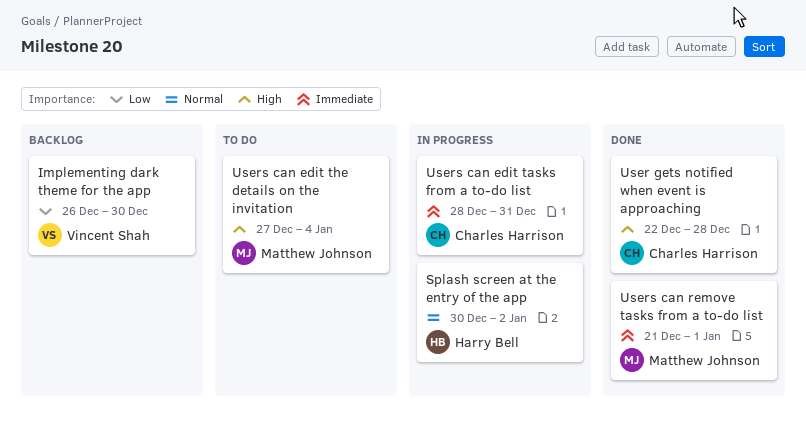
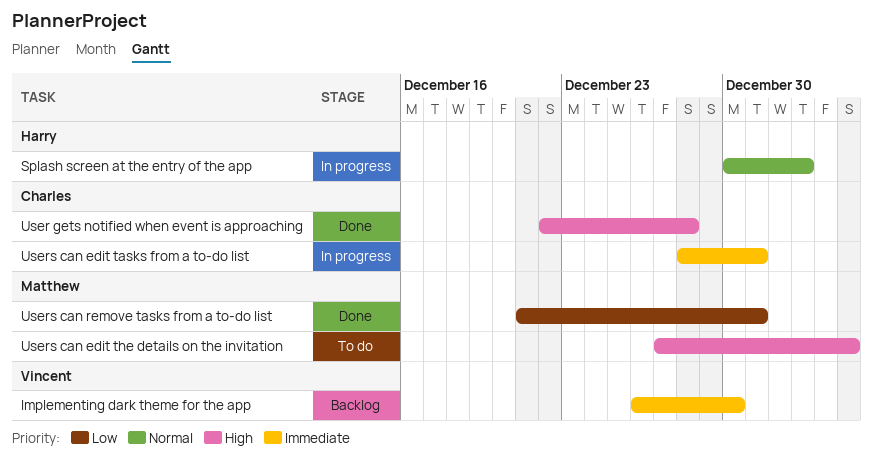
Implementing dark theme for the app, priority: Low -> Immediate
Users can remove tasks from a to-do list, priority: Immediate -> Low
Users can remove tasks from a to-do list, due: Jan 1 -> Dec 31

